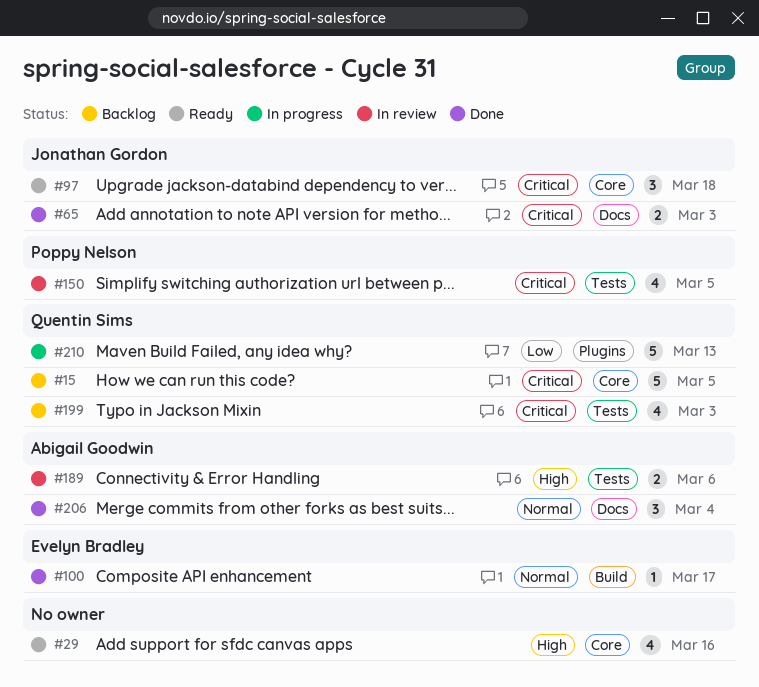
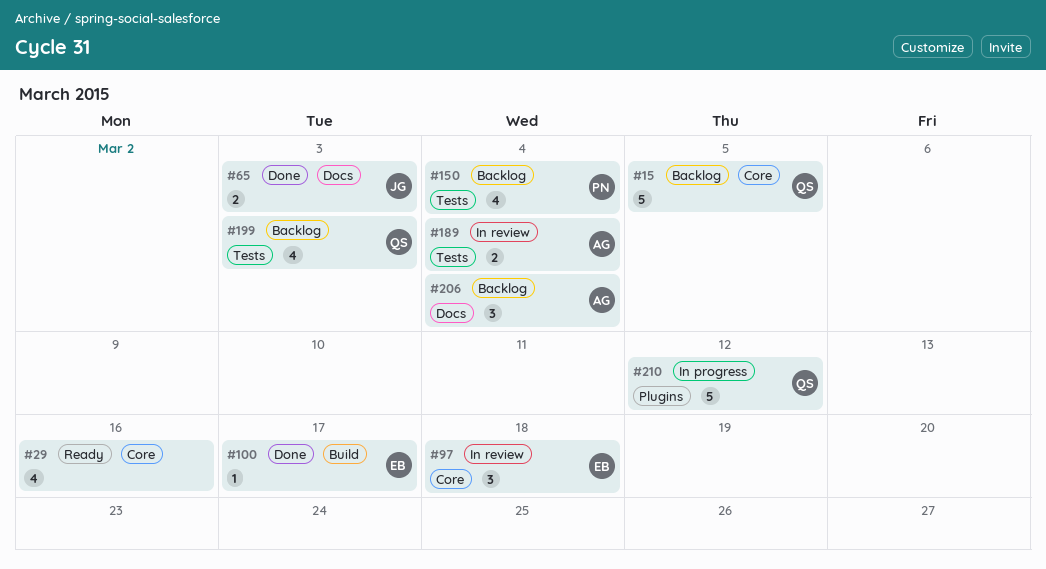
#97, status: Ready -> In review
#97, owner: Jonathan Gordon -> Evelyn Bradley
#150, status: In review -> Backlog
#150, due: Mar 5 -> Mar 4
#189, due: Mar 6 -> Mar 4
#206, status: Done -> Backlog
#210, due: Mar 13 -> Mar 12

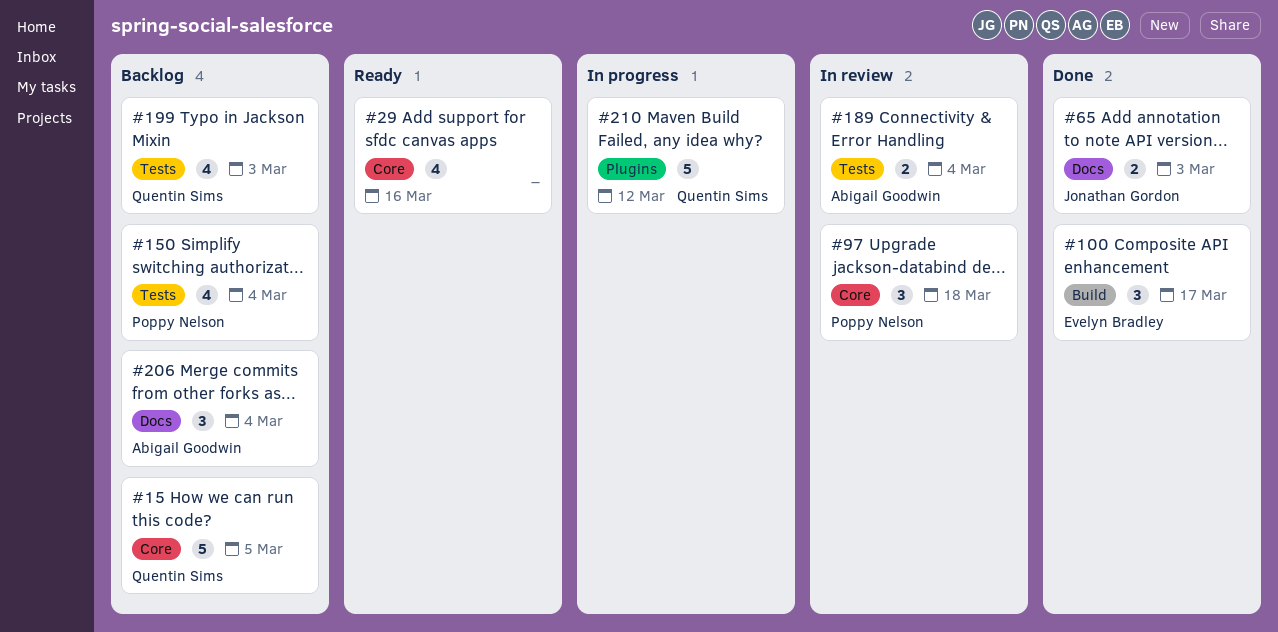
#97, owner: Evelyn Bradley -> Poppy Nelson
#100, estimate: 1 -> 3

